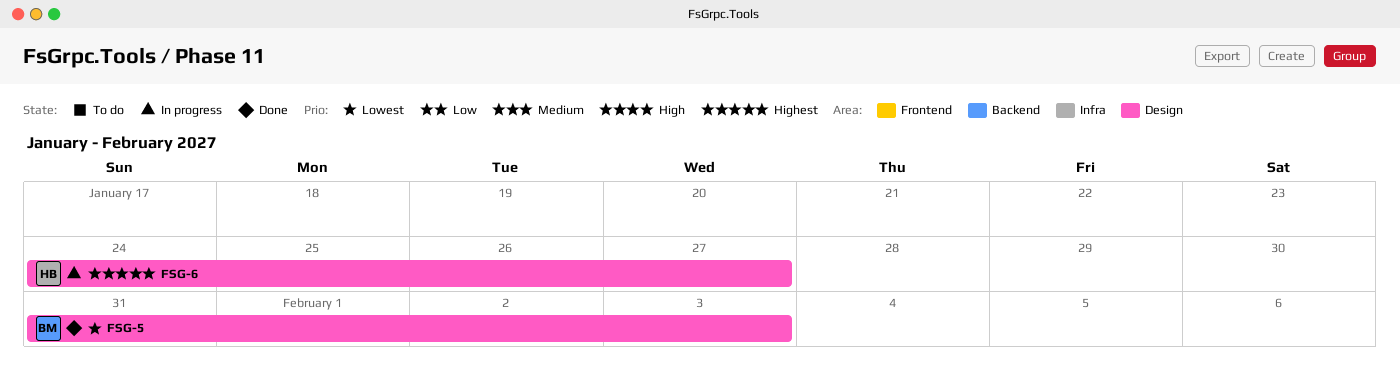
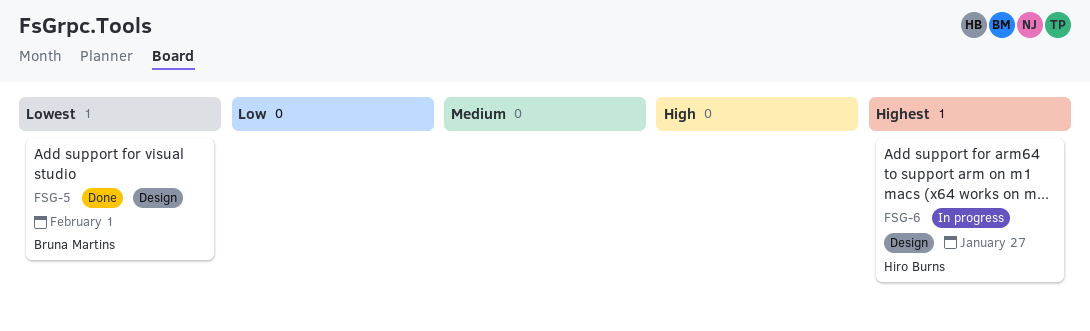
FSG-5, due: Feb 3 -> Feb 1

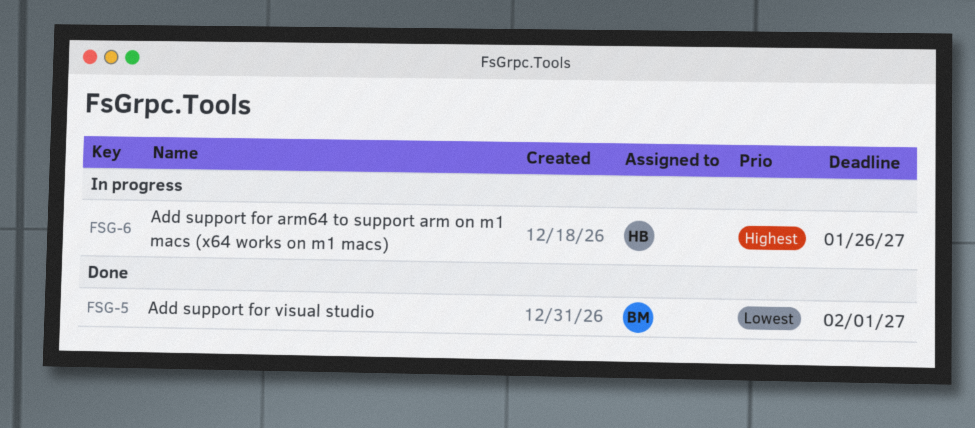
FSG-6, due: Jan 27 -> Jan 26

